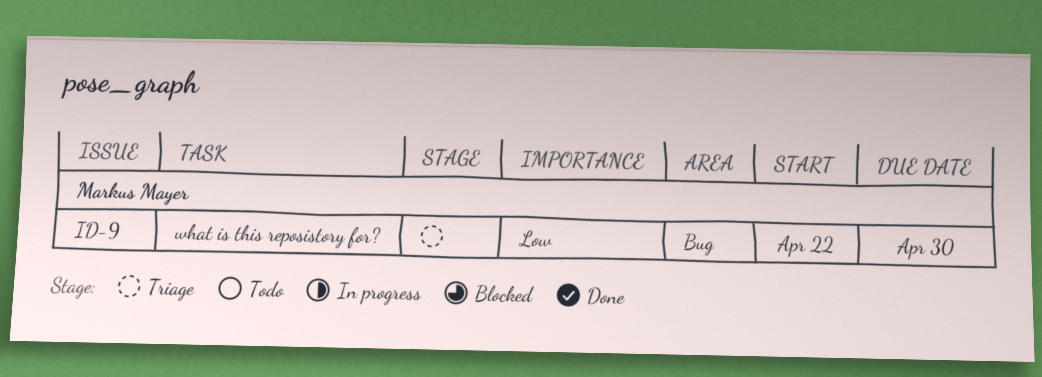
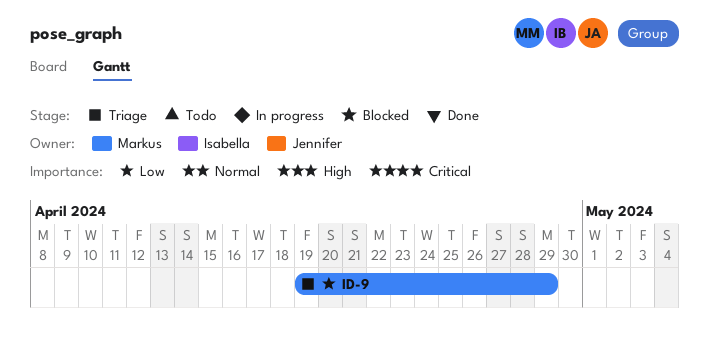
ID-9, start: Apr 22 -> Apr 19
ID-9, due: Apr 30 -> Apr 29

